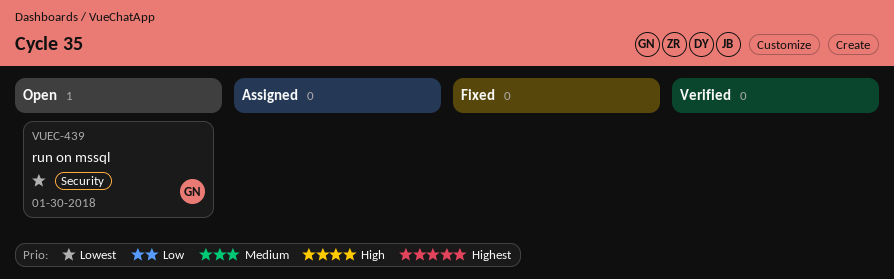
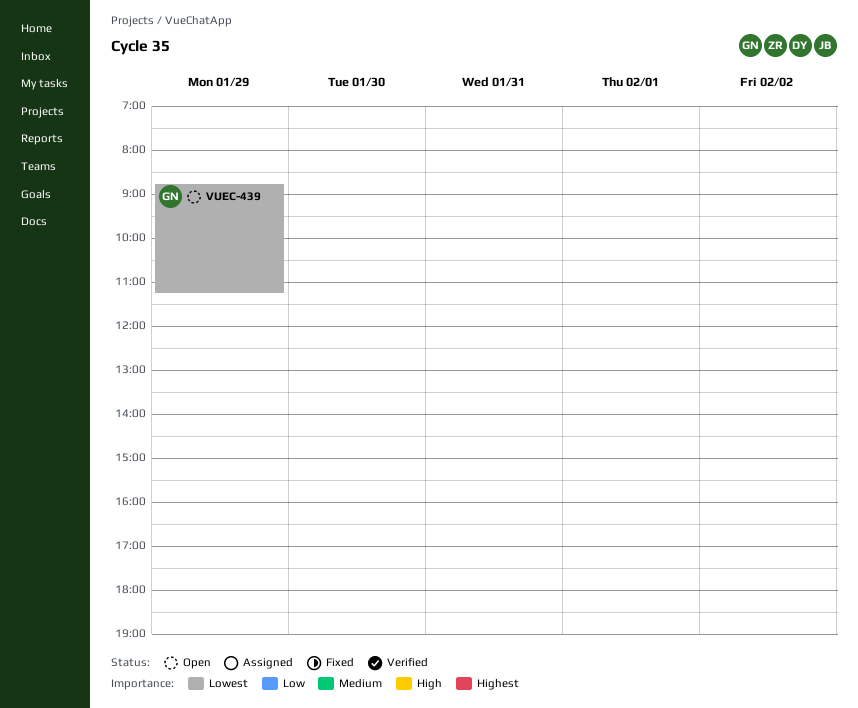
VUEC-439, day: Jan 30 -> Jan 29

